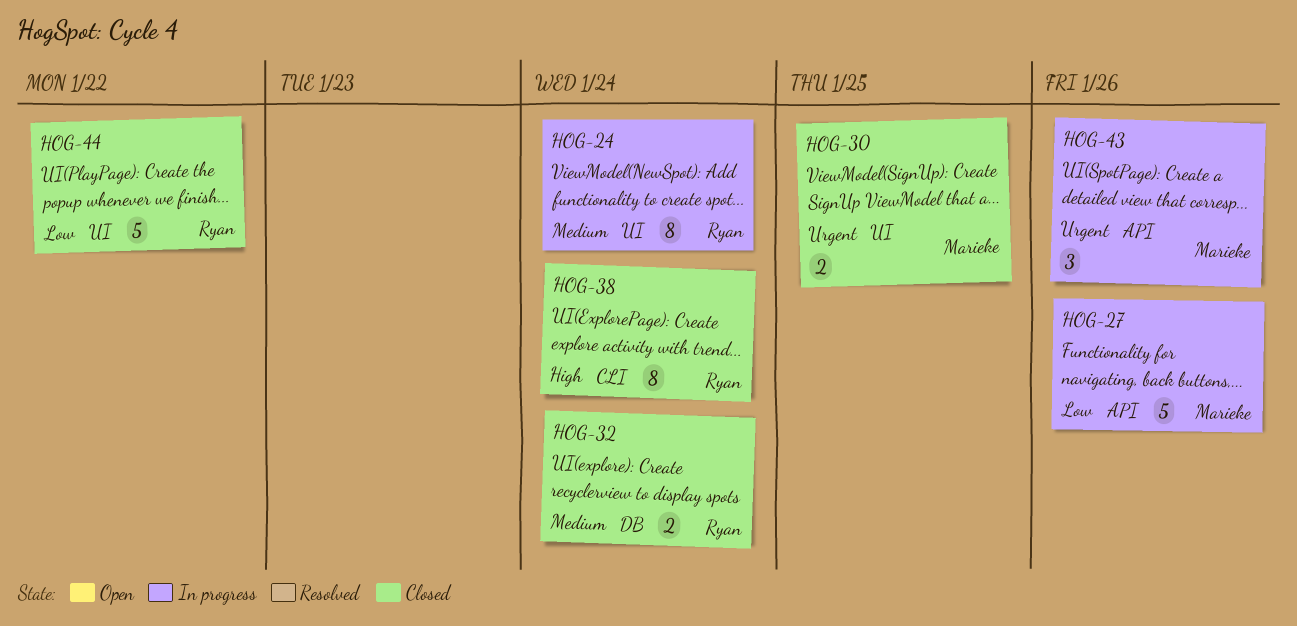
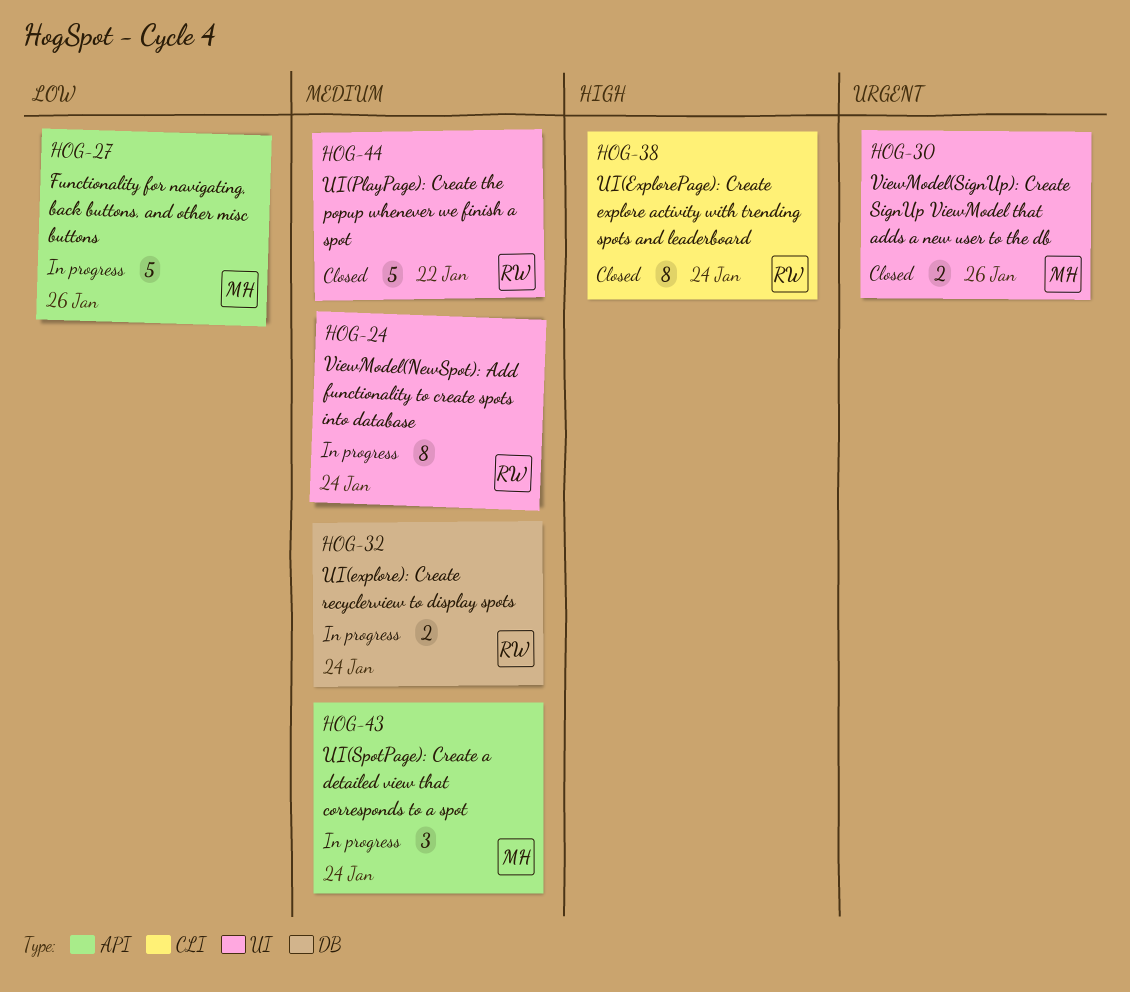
HOG-30, due: Jan 25 -> Jan 26
HOG-32, status: Closed -> In progress
HOG-43, priority: Urgent -> Medium
HOG-43, due: Jan 26 -> Jan 24
HOG-44, priority: Low -> Medium

